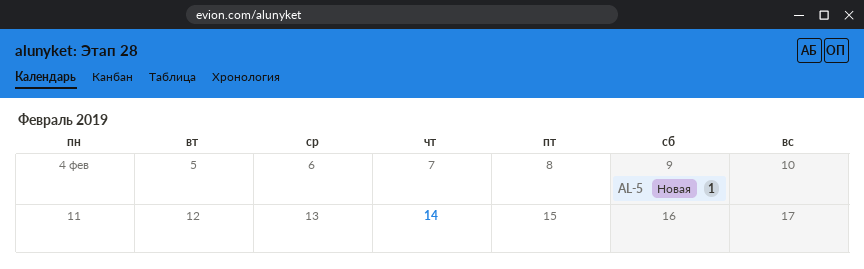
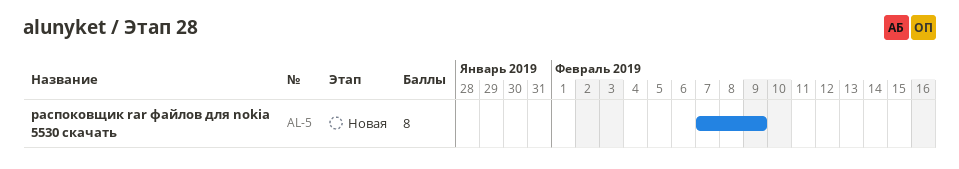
AL-5, estimate: 1 -> 8

